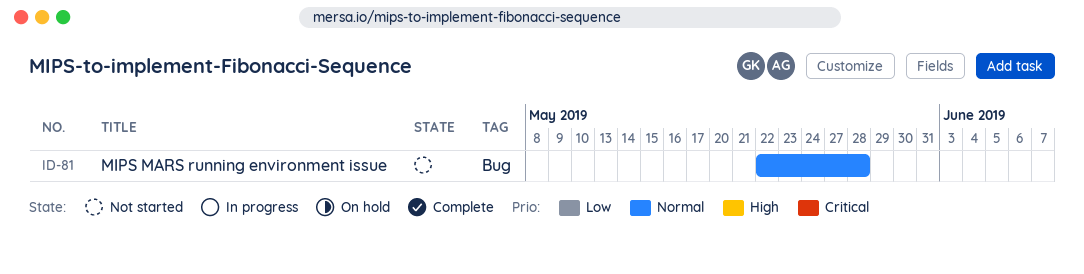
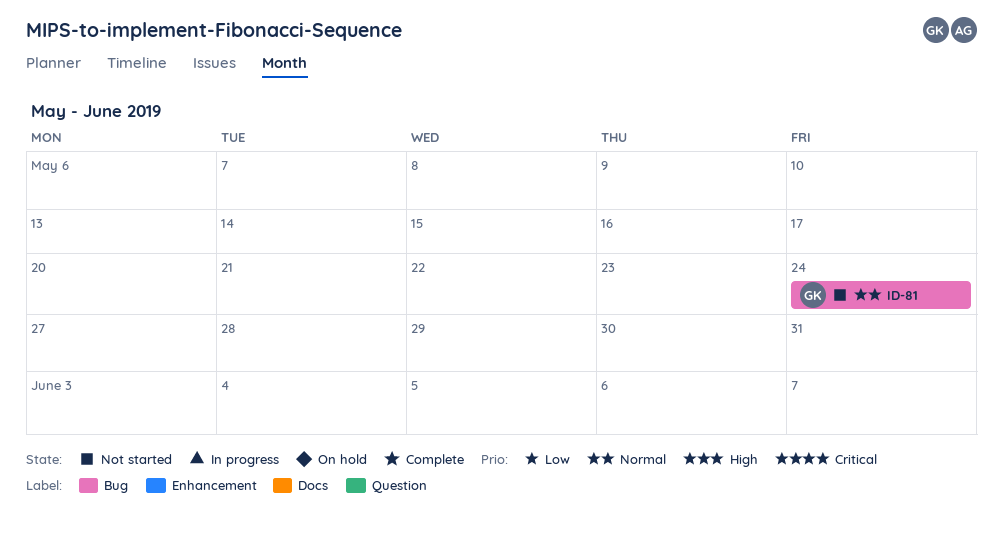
ID-81, start: May 22 -> May 24
ID-81, due: May 28 -> May 24

